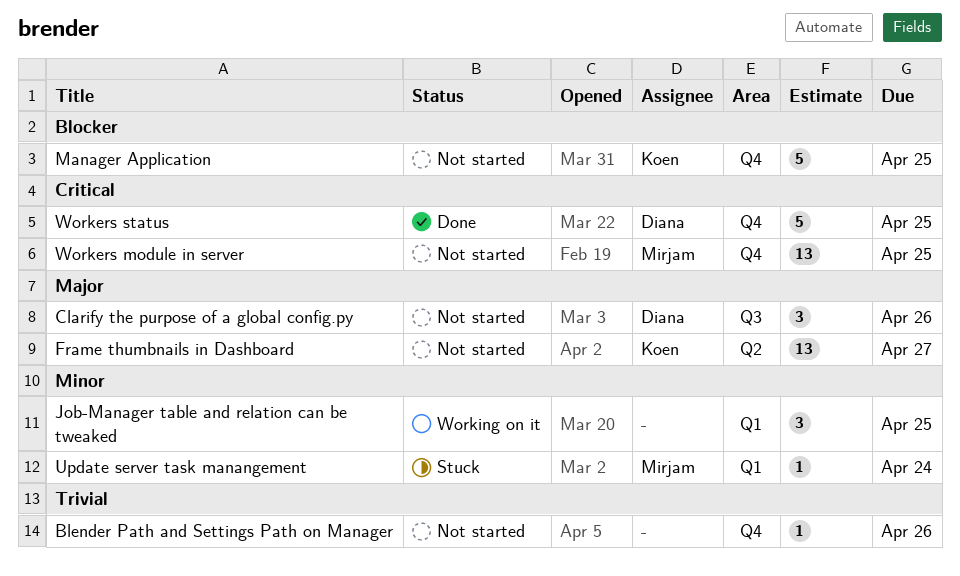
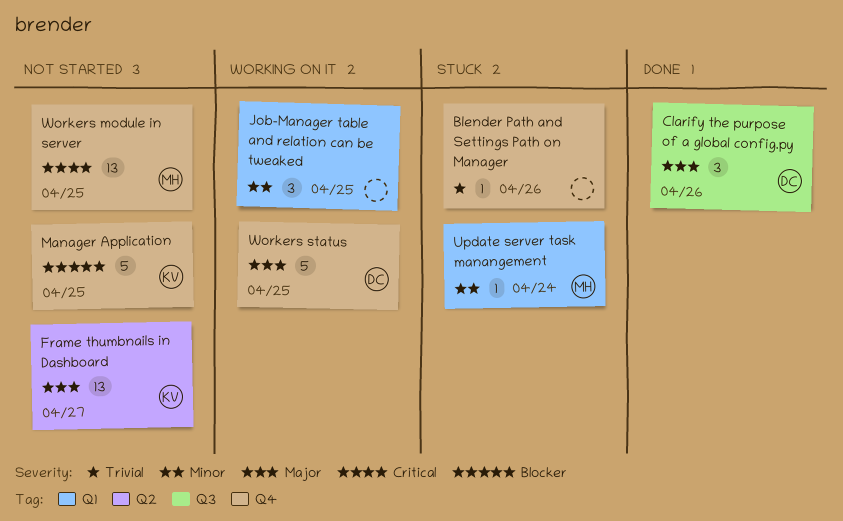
Blender Path and Settings Path on Manager, status: Not started -> Stuck
Clarify the purpose of a global config.py, status: Not started -> Done
Workers status, status: Done -> Working on it
Workers status, priority: Critical -> Major

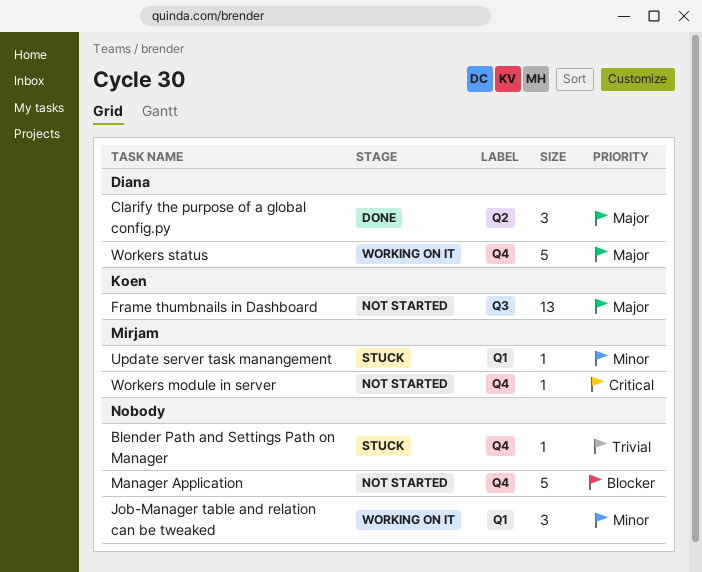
Clarify the purpose of a global config.py, label: Q3 -> Q2
Frame thumbnails in Dashboard, label: Q2 -> Q3
Manager Application, owner: Koen -> none
Workers module in server, estimate: 13 -> 1

